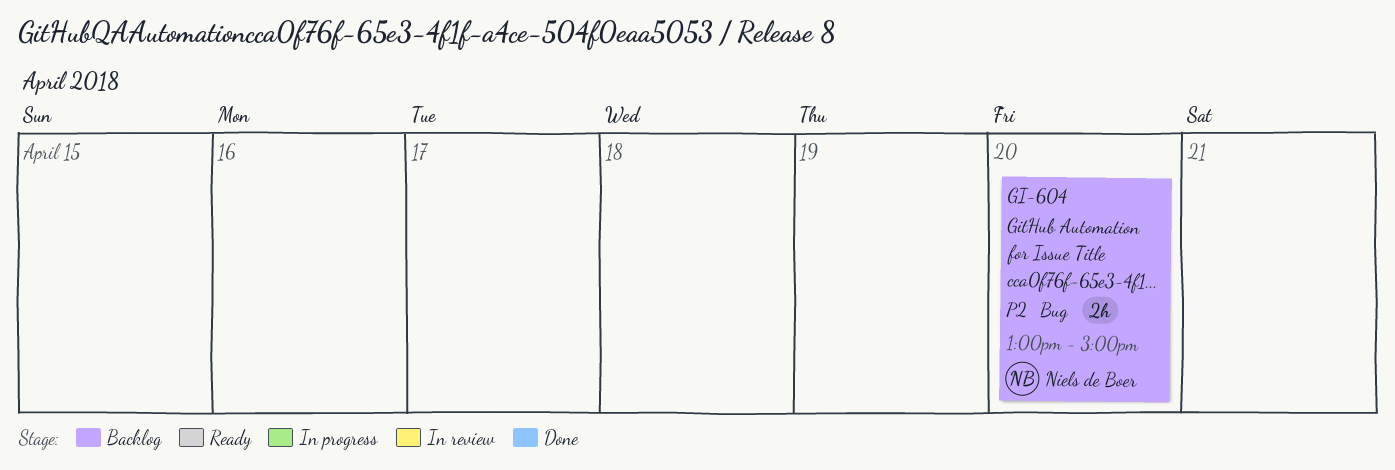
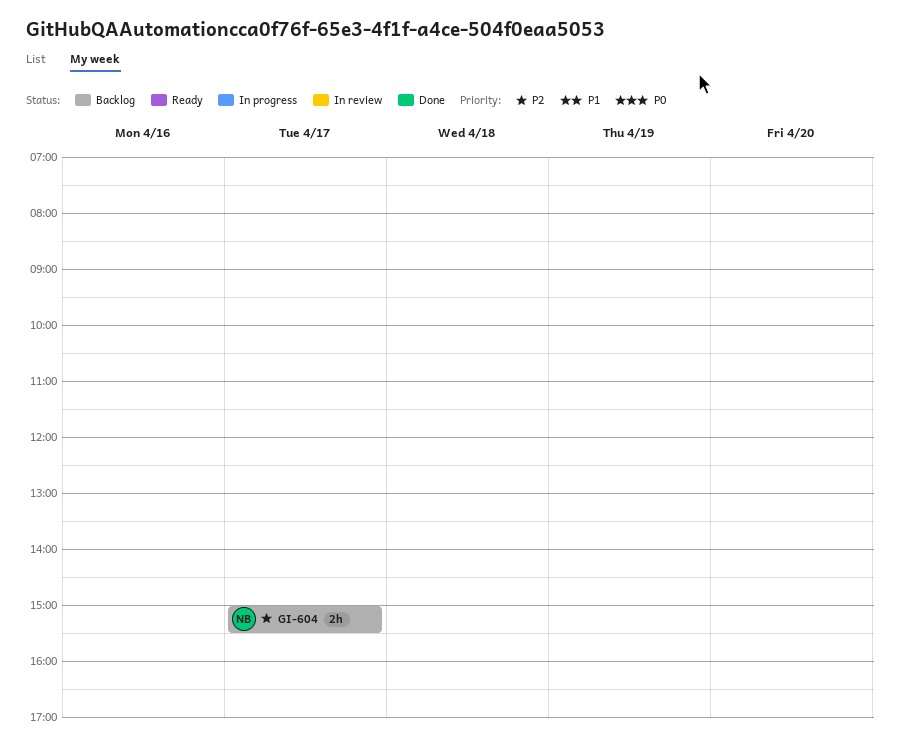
GI-604, day: Apr 20 -> Apr 17
GI-604, begins: 13:00 -> 15:00
GI-604, ends: 15:00 -> 15:30

